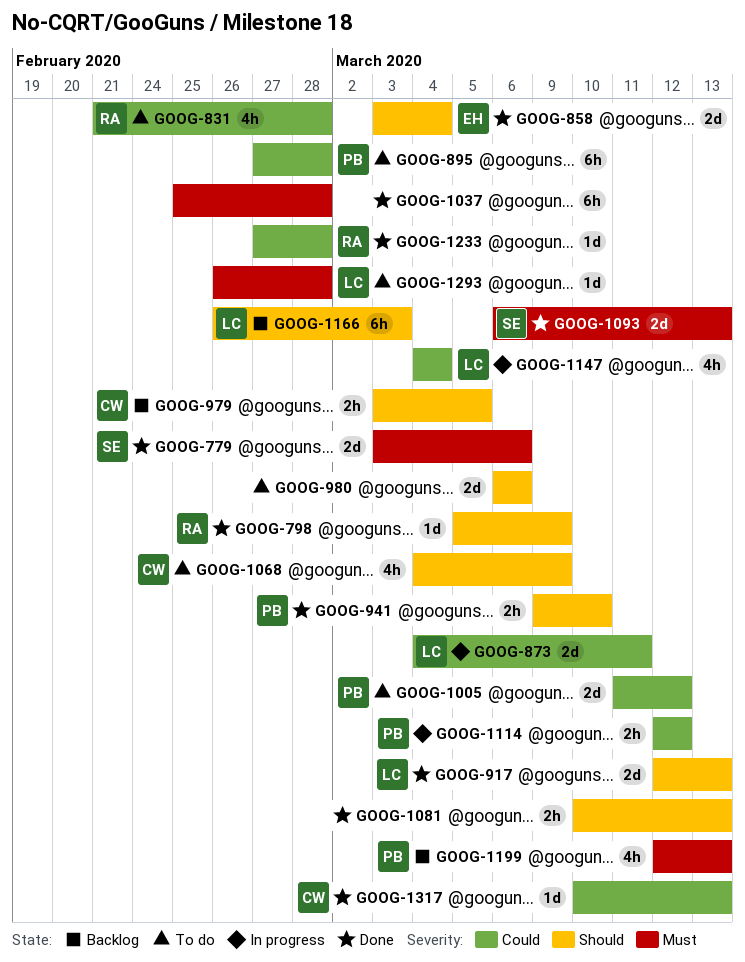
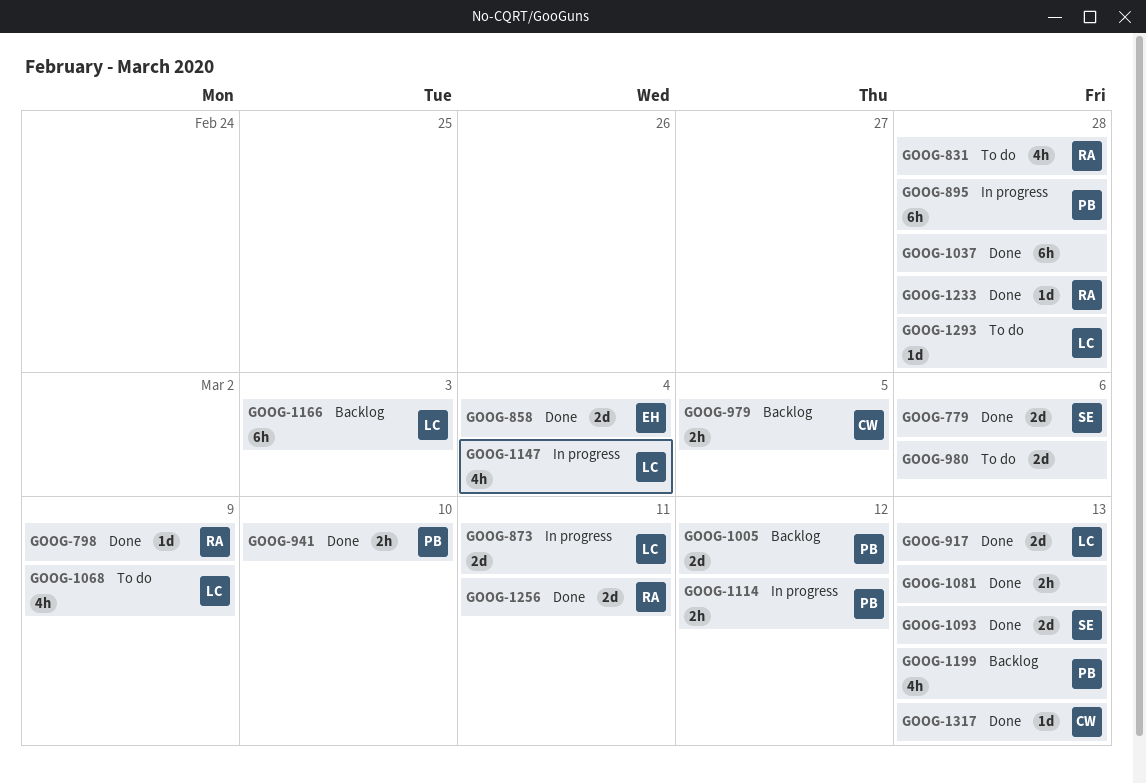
GOOG-895, status: To do -> In progress
GOOG-1005, status: To do -> Backlog
GOOG-1068, owner: CW -> LC
GOOG-1256: none -> present

